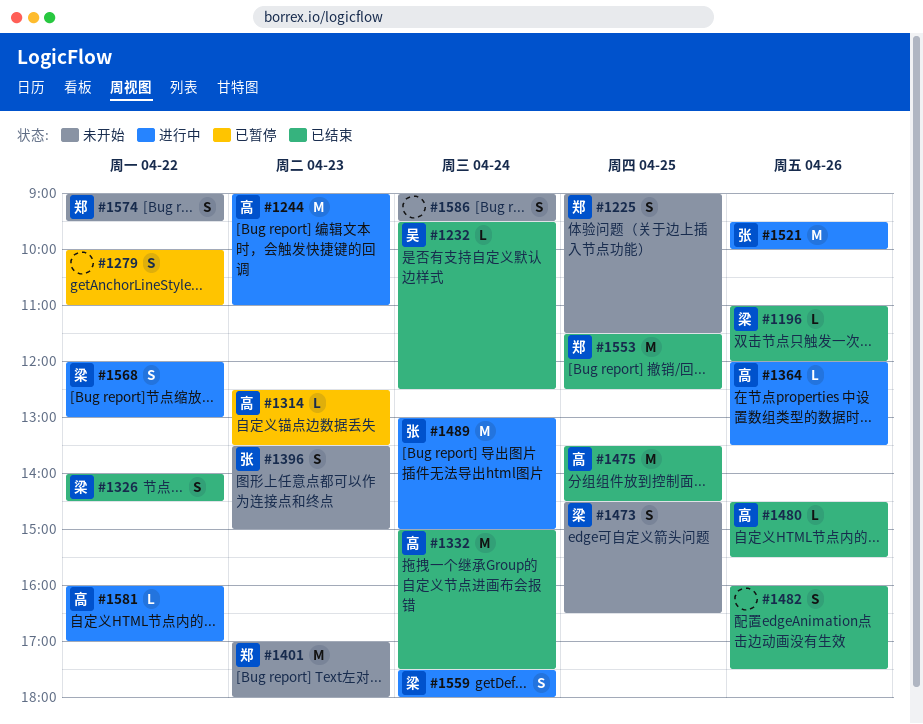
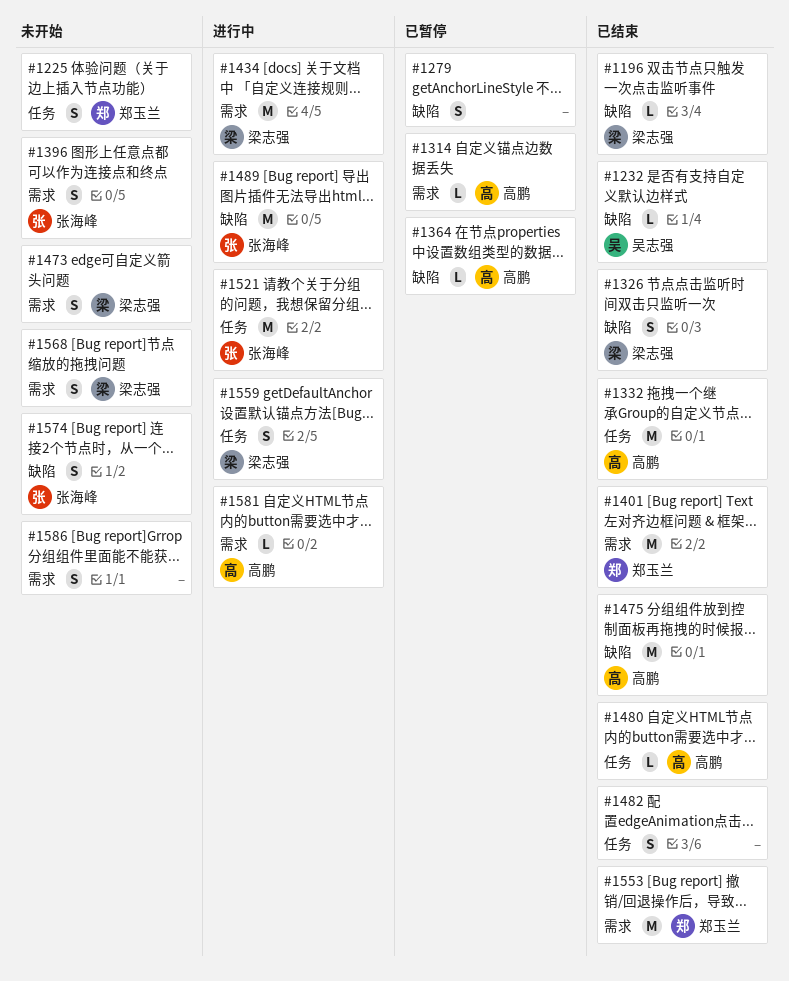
#1244: present -> none
#1364, status: 进行中 -> 已暂停
#1401, status: 未开始 -> 已结束
#1434: none -> present
#1568, status: 进行中 -> 未开始
#1574, owner: 郑玉兰 -> 张海峰

